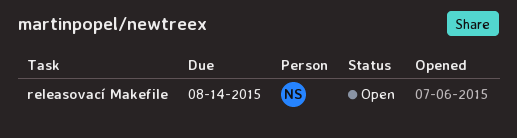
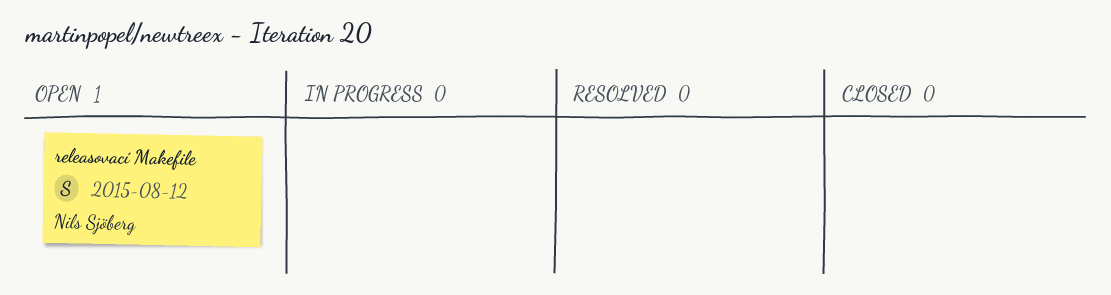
releasovací Makefile, due: Aug 14 -> Aug 12

